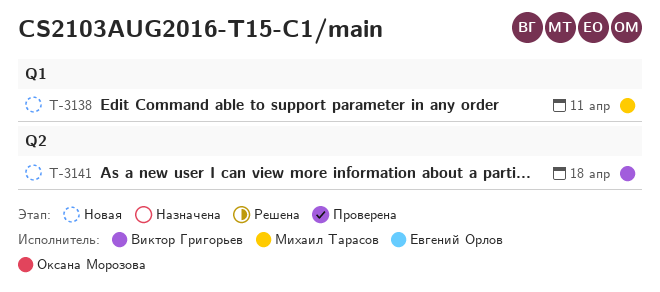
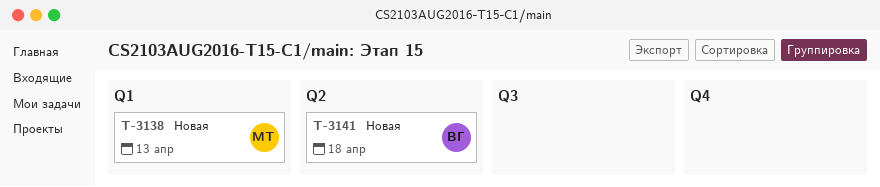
T-3138, due: Apr 11 -> Apr 13

